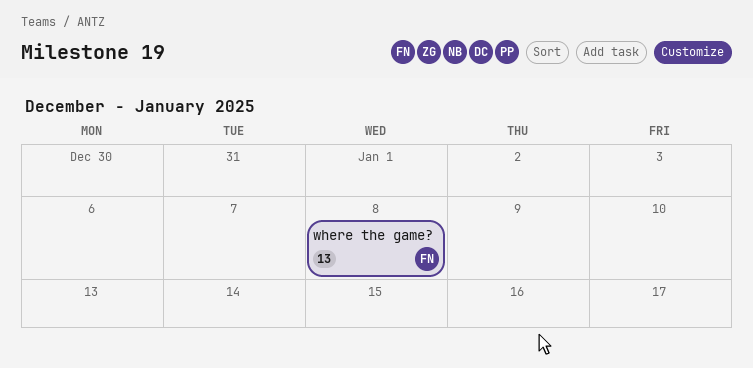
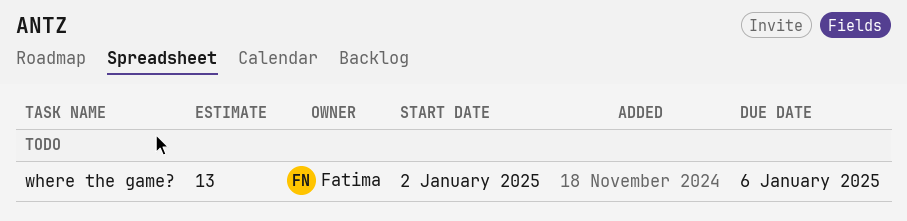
where the game?, due: Jan 8 -> Jan 6

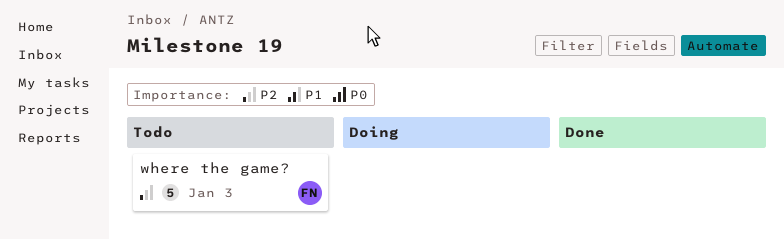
where the game?, estimate: 13 -> 5
where the game?, due: Jan 6 -> Jan 3

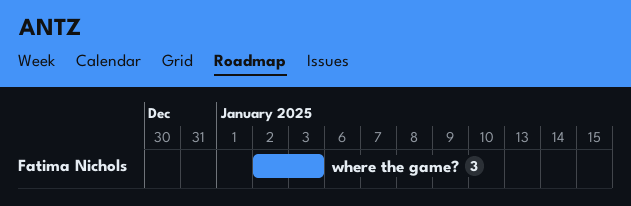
where the game?, estimate: 5 -> 3

